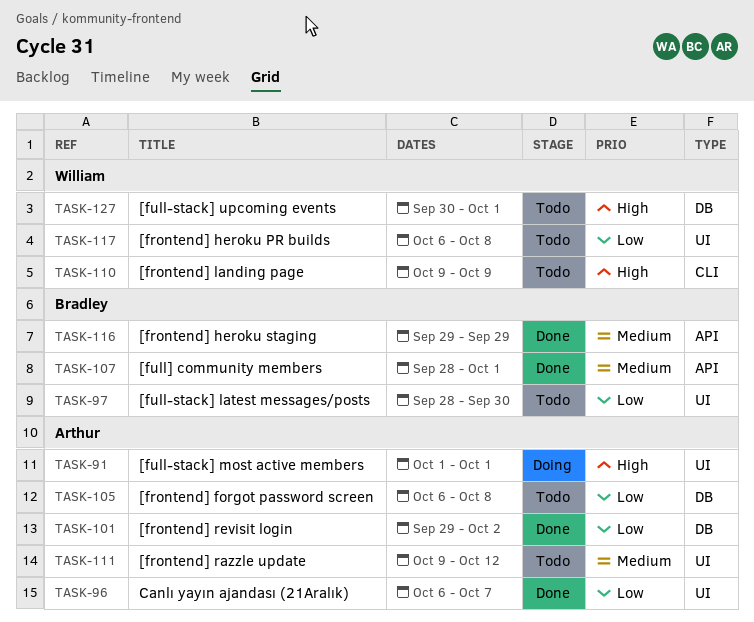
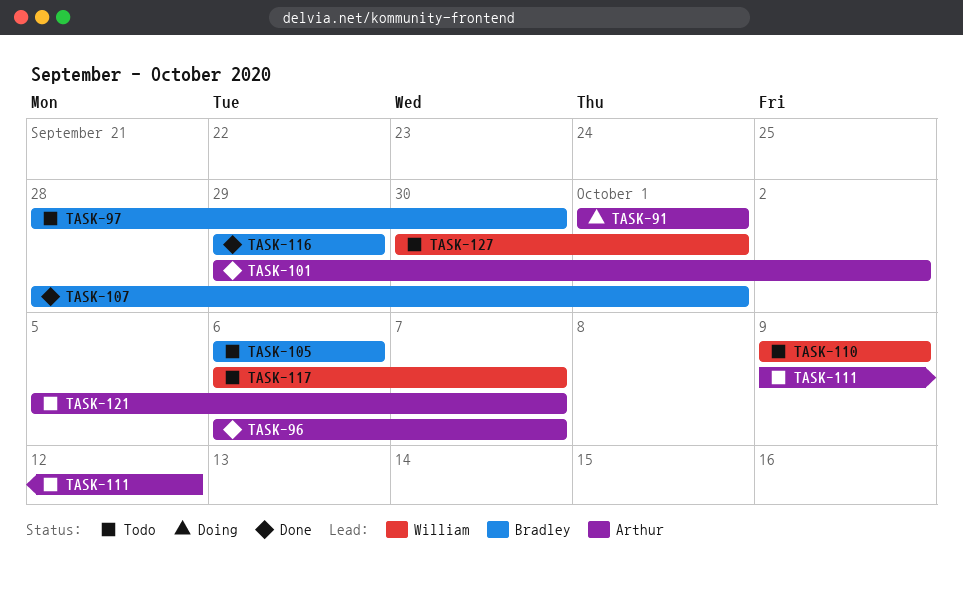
TASK-105, owner: Arthur -> Bradley
TASK-105, due: Oct 8 -> Oct 6
TASK-117, due: Oct 8 -> Oct 7
TASK-121: none -> present

